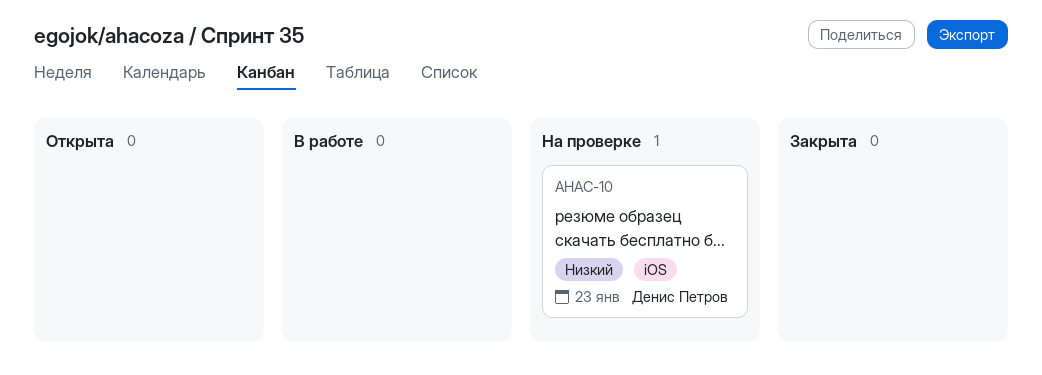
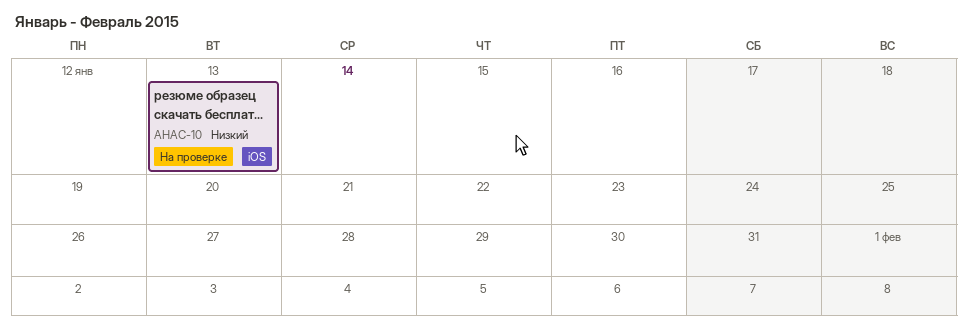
AHAC-10, due: Jan 23 -> Jan 13

